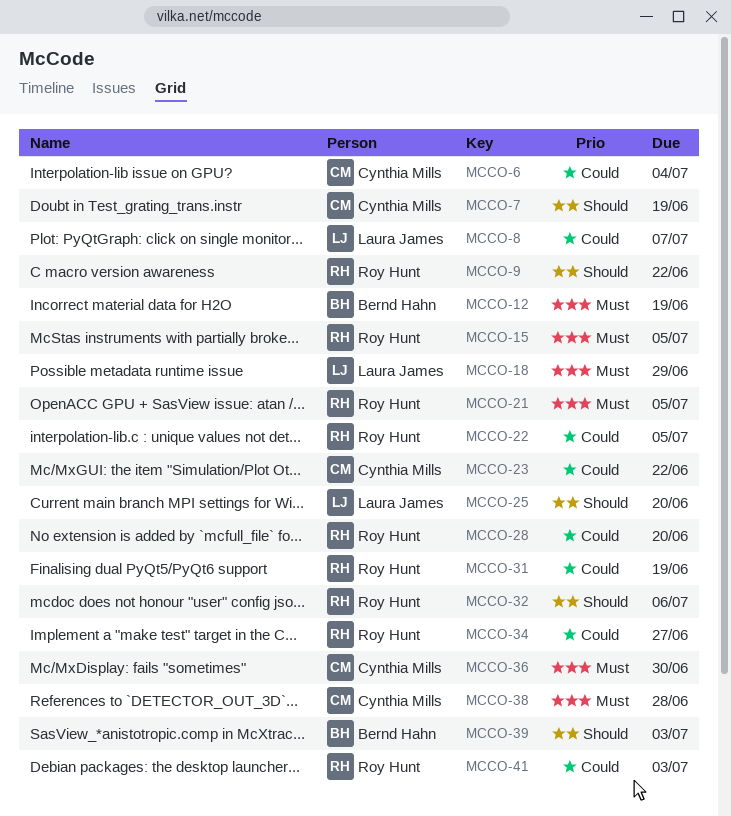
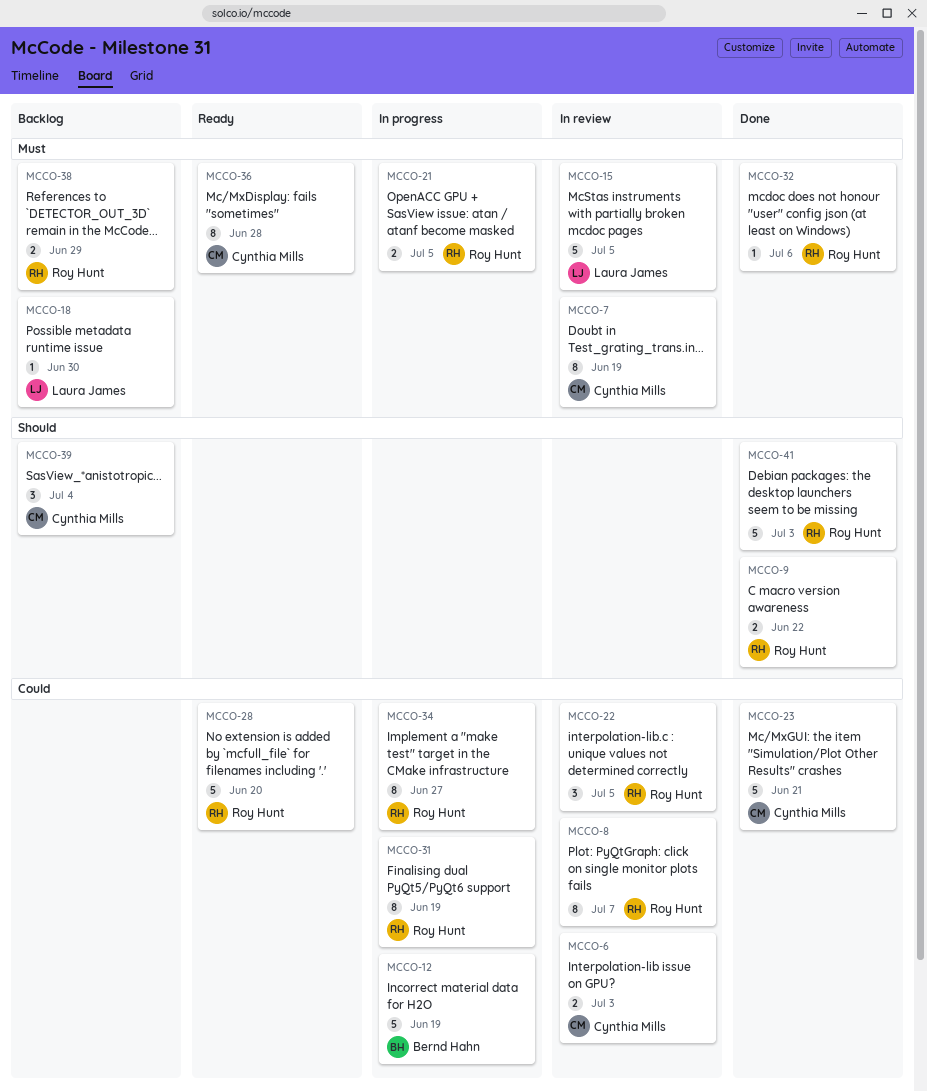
MCCO-6, due: Jul 4 -> Jul 3
MCCO-7, priority: Should -> Must
MCCO-8, owner: Laura James -> Roy Hunt
MCCO-12, priority: Must -> Could
MCCO-15, owner: Roy Hunt -> Laura James
MCCO-18, due: Jun 29 -> Jun 30
MCCO-23, due: Jun 22 -> Jun 21
MCCO-25: present -> none
MCCO-32, priority: Should -> Must
MCCO-36, due: Jun 30 -> Jun 28
MCCO-38, owner: Cynthia Mills -> Roy Hunt
MCCO-38, due: Jun 28 -> Jun 29
MCCO-39, owner: Bernd Hahn -> Cynthia Mills
MCCO-39, due: Jul 3 -> Jul 4
MCCO-41, priority: Could -> Should

